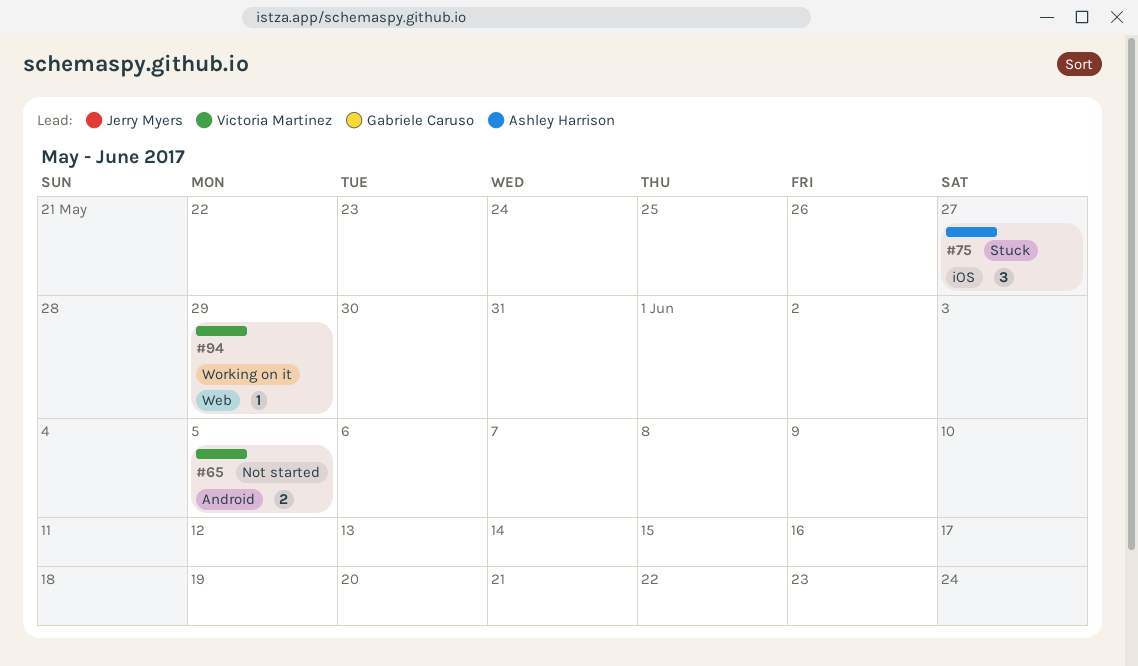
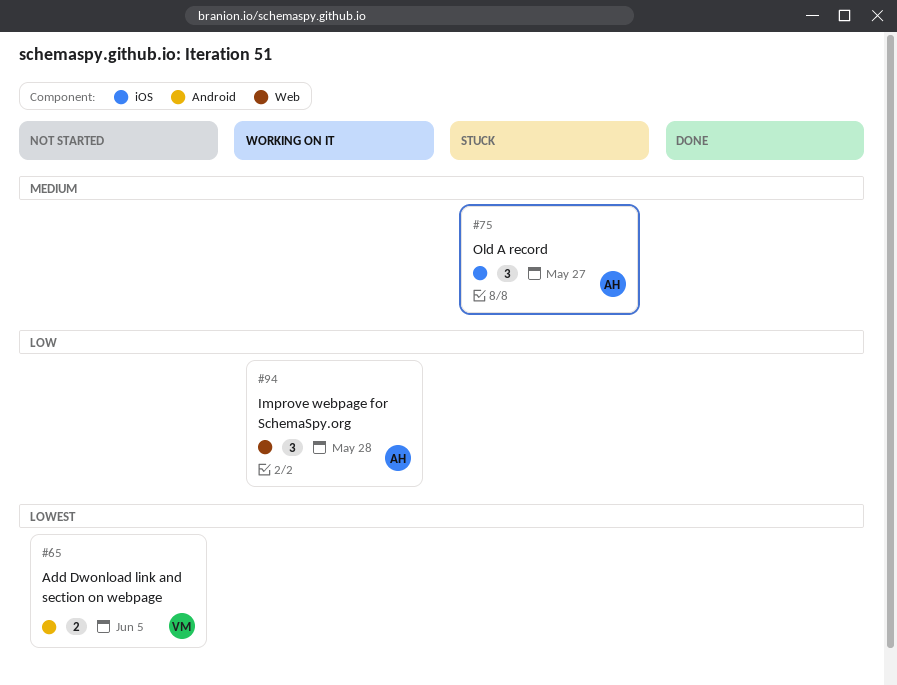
#94, owner: Victoria Martinez -> Ashley Harrison
#94, estimate: 1 -> 3
#94, due: May 29 -> May 28

